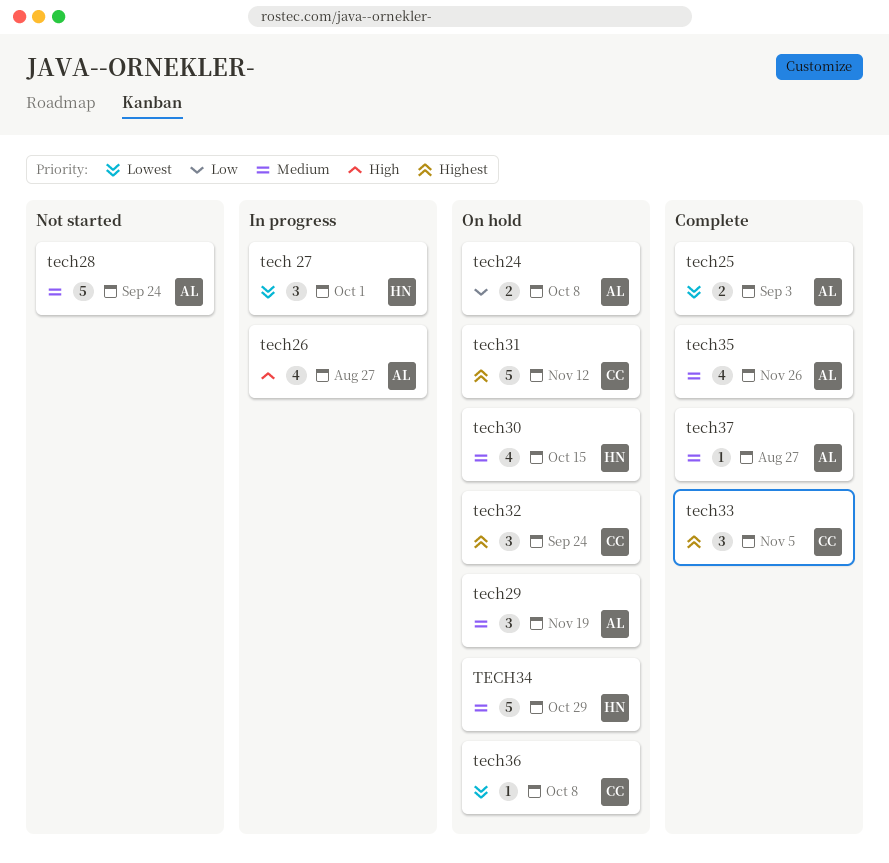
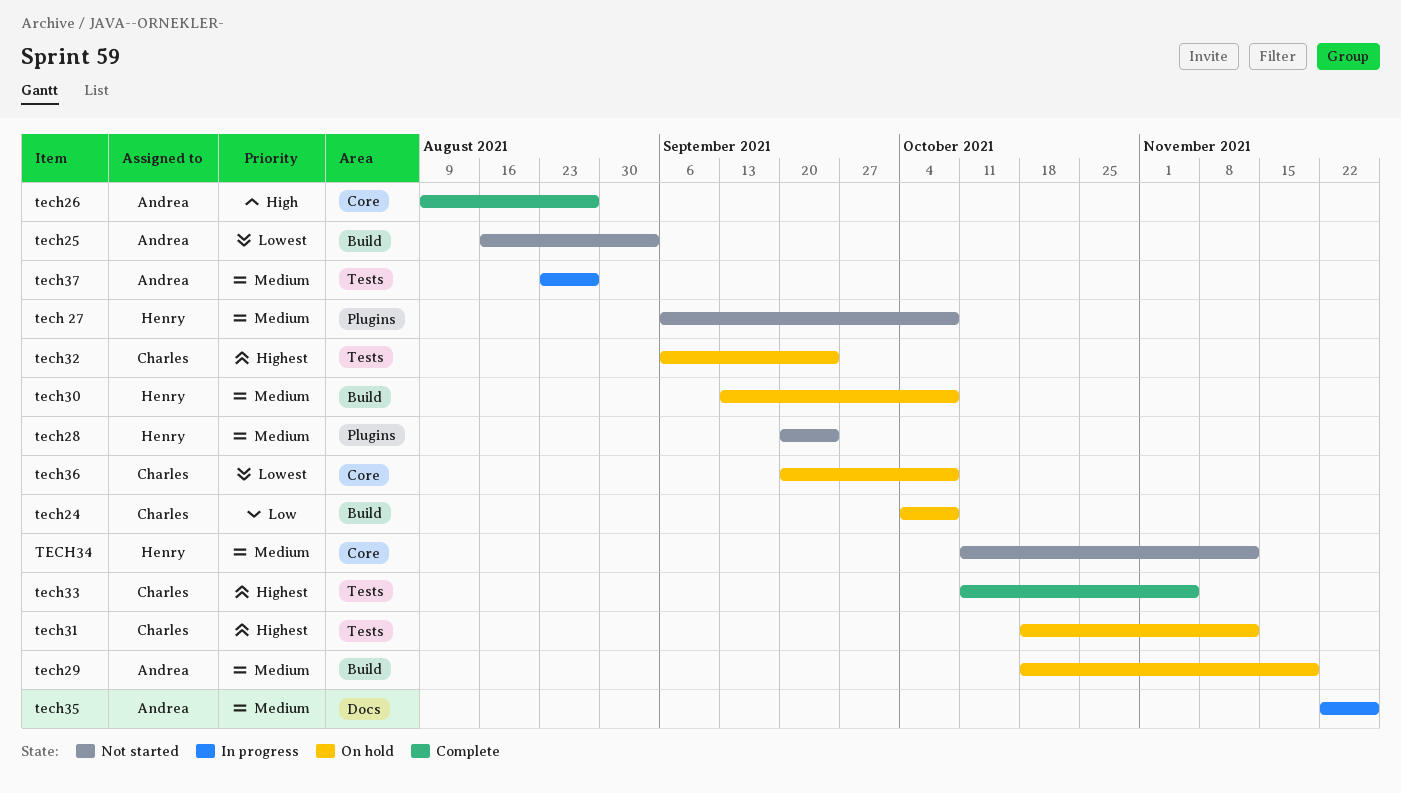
tech 27, status: In progress -> Not started
tech 27, priority: Lowest -> Medium
tech 27, due: Oct 1 -> Oct 8
tech24, owner: Andrea -> Charles
tech25, status: Complete -> Not started
tech26, status: In progress -> Complete
tech28, owner: Andrea -> Henry
tech30, due: Oct 15 -> Oct 8
TECH34, status: On hold -> Not started
TECH34, due: Oct 29 -> Nov 12
tech35, status: Complete -> In progress
tech37, status: Complete -> In progress

